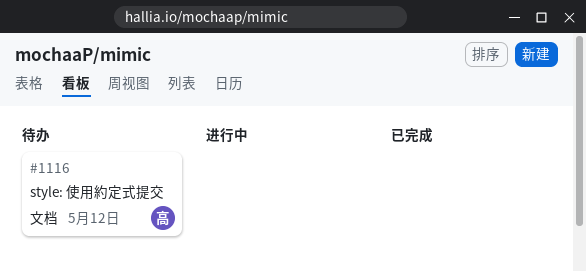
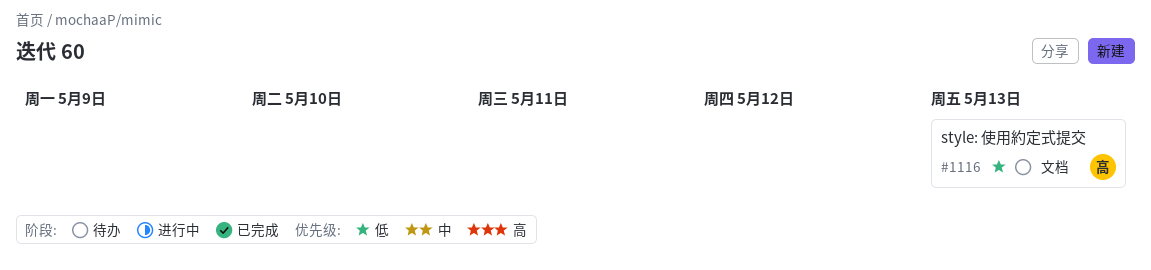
#1116, due: May 12 -> May 13

